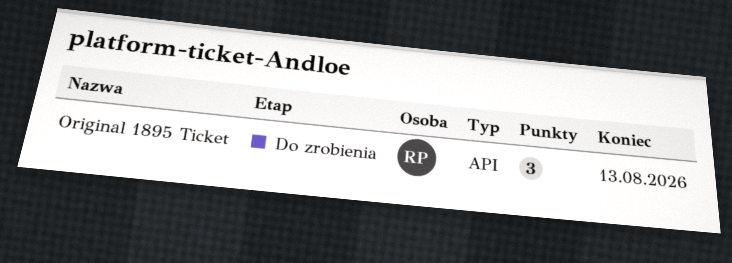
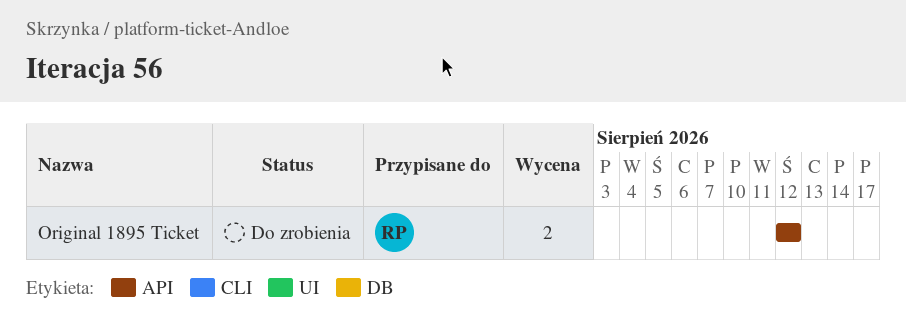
Original 1895 Ticket, estimate: 3 -> 2
Original 1895 Ticket, due: Aug 13 -> Aug 12

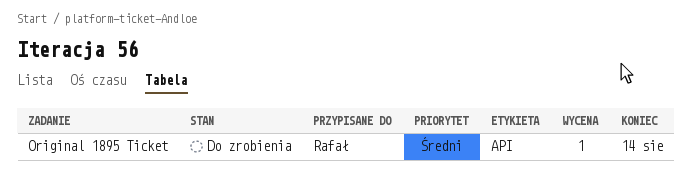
Original 1895 Ticket, estimate: 2 -> 1
Original 1895 Ticket, due: Aug 12 -> Aug 14

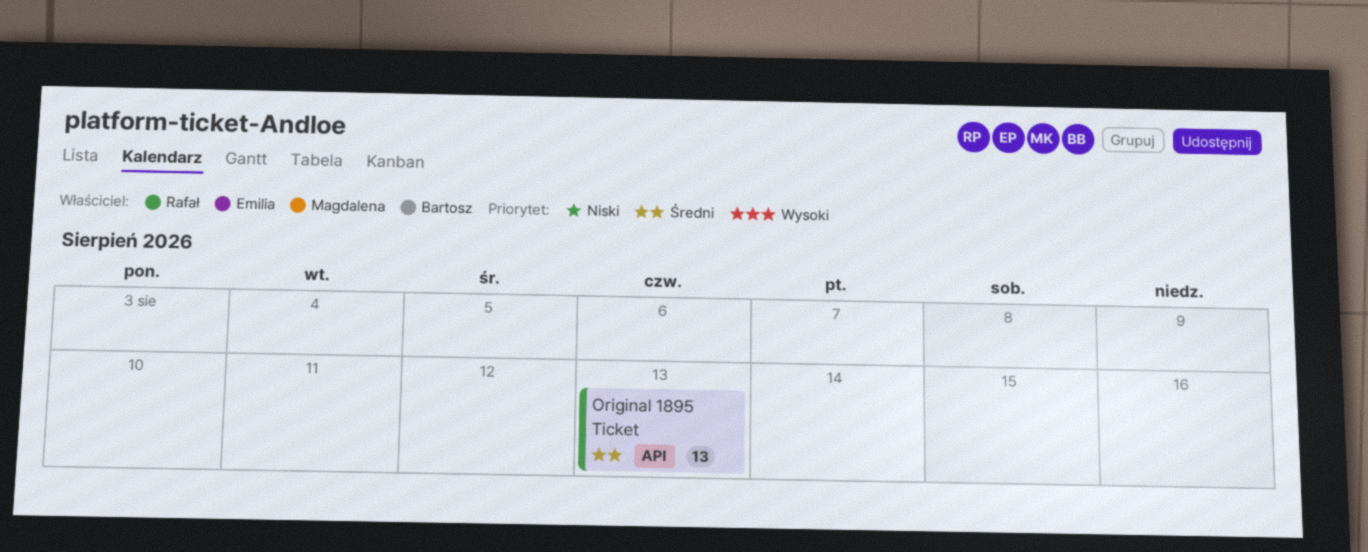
Original 1895 Ticket, estimate: 1 -> 13
Original 1895 Ticket, due: Aug 14 -> Aug 13

